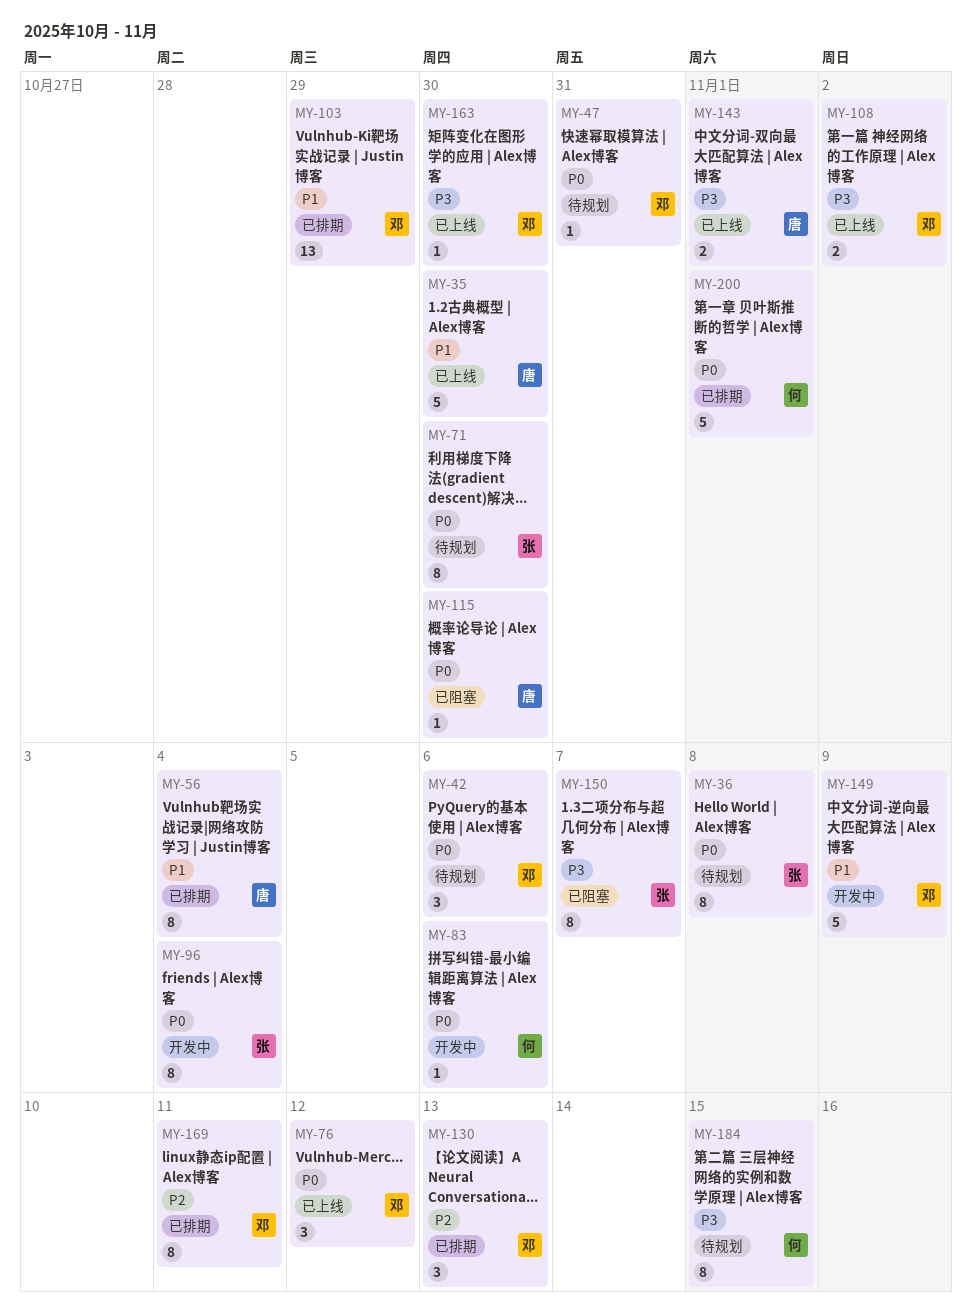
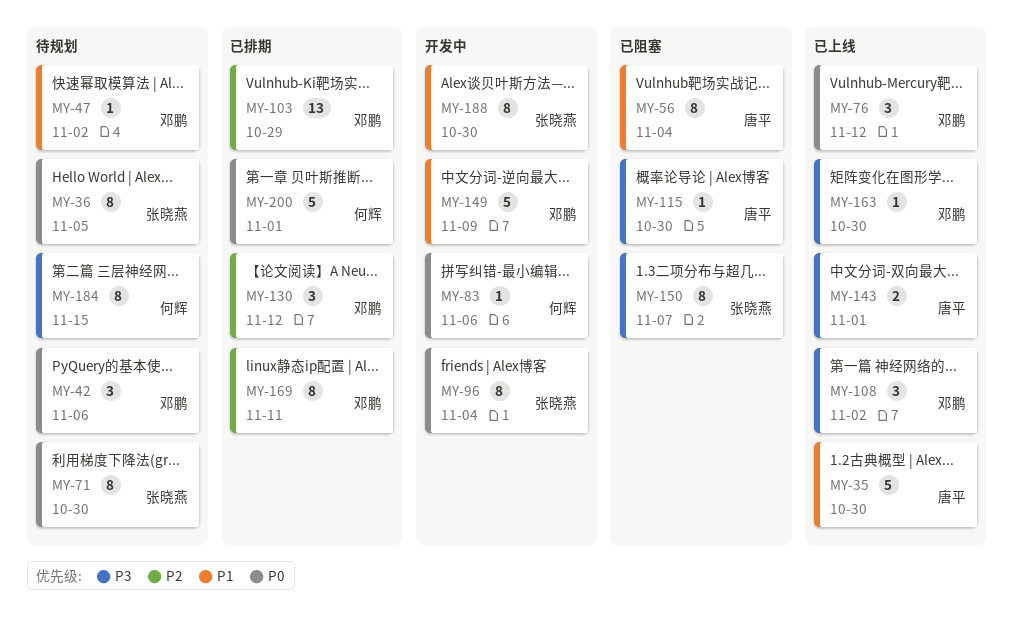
MY-36, due: Nov 8 -> Nov 5
MY-47, priority: P0 -> P1
MY-47, due: Oct 31 -> Nov 2
MY-56, status: 已排期 -> 已阻塞
MY-103, priority: P1 -> P2
MY-108, estimate: 2 -> 3
MY-115, priority: P0 -> P3
MY-130, due: Nov 13 -> Nov 12
MY-188: none -> present

